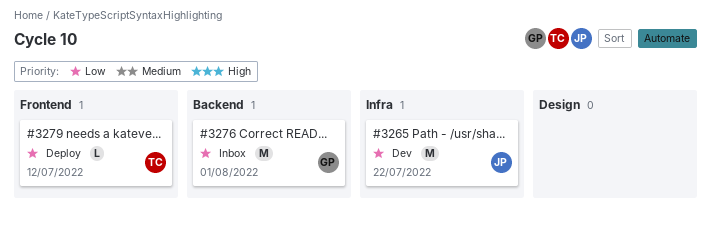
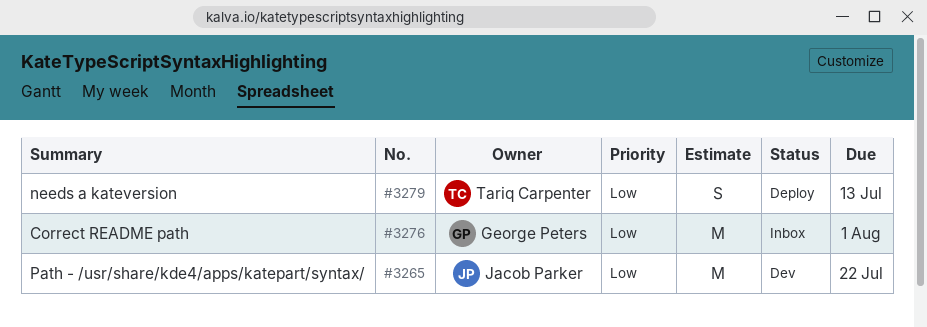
#3279, estimate: L -> S
#3279, due: Jul 12 -> Jul 13

